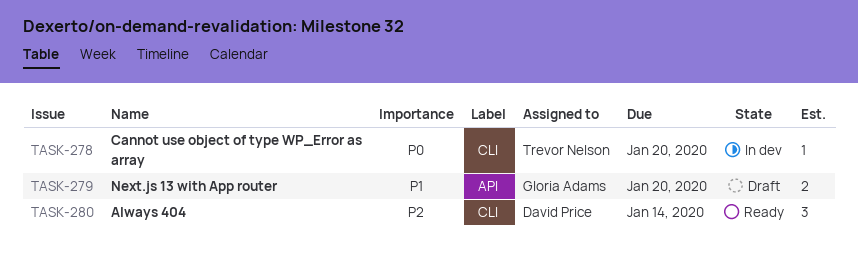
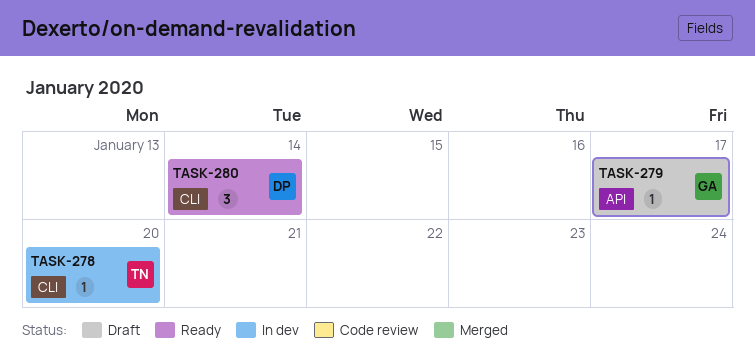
TASK-279, estimate: 2 -> 1
TASK-279, due: Jan 20 -> Jan 17

